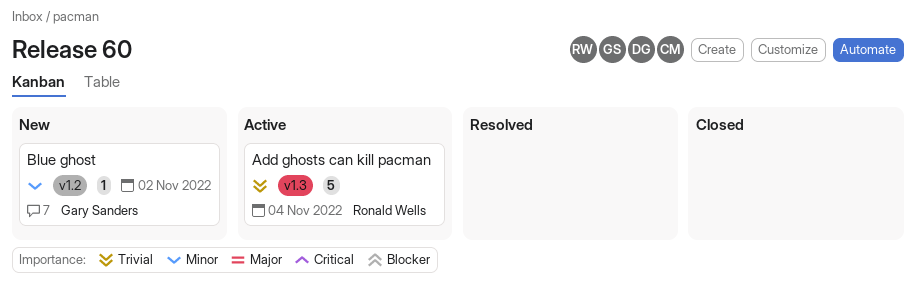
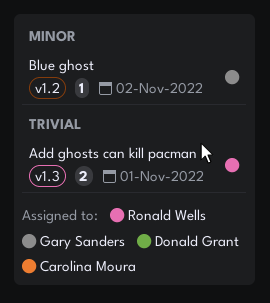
Add ghosts can kill pacman, estimate: 5 -> 2
Add ghosts can kill pacman, due: Nov 4 -> Nov 1

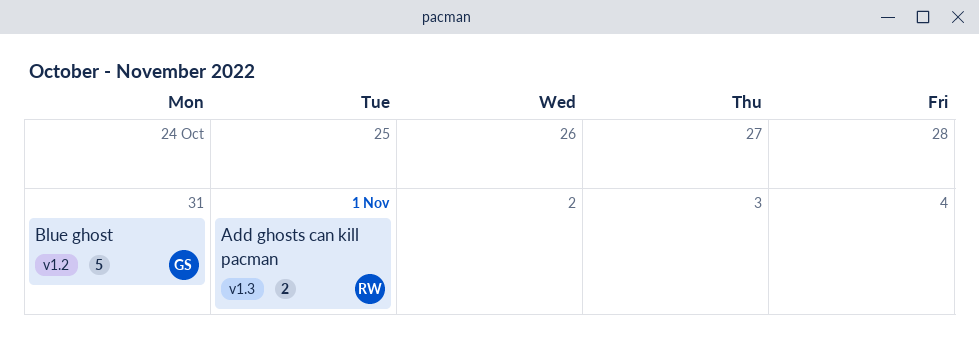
Blue ghost, estimate: 1 -> 5
Blue ghost, due: Nov 2 -> Oct 31

